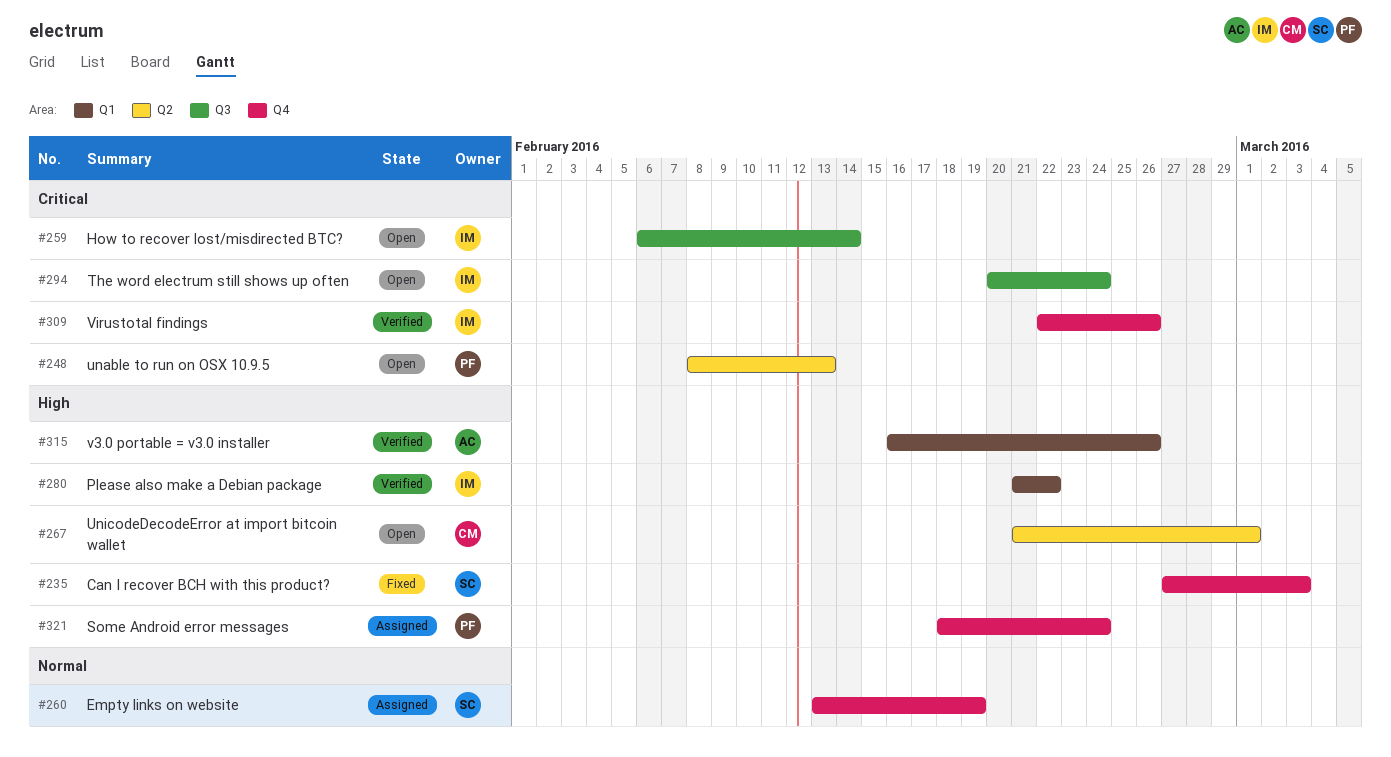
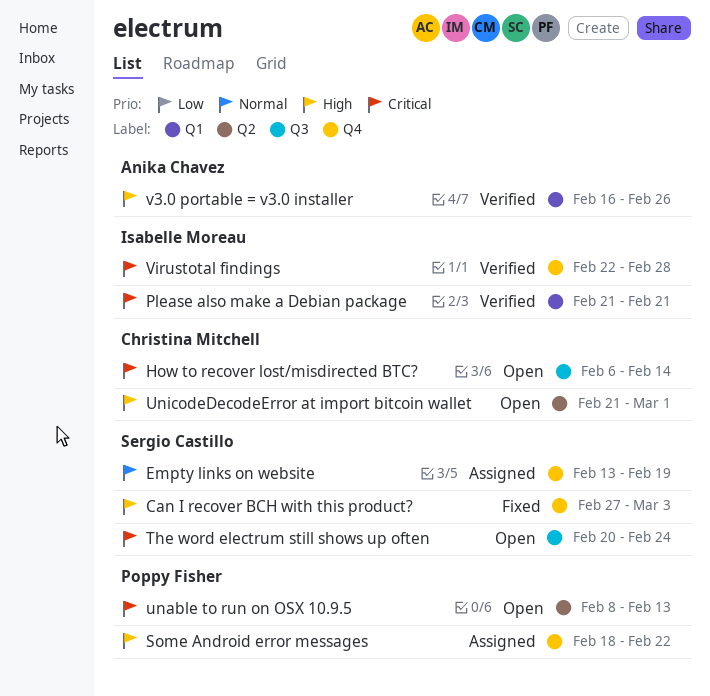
How to recover lost/misdirected BTC?, owner: Isabelle Moreau -> Christina Mitchell
Please also make a Debian package, priority: High -> Critical
Please also make a Debian package, due: Feb 22 -> Feb 21
Some Android error messages, due: Feb 24 -> Feb 22
The word electrum still shows up often, owner: Isabelle Moreau -> Sergio Castillo
Virustotal findings, due: Feb 26 -> Feb 28

